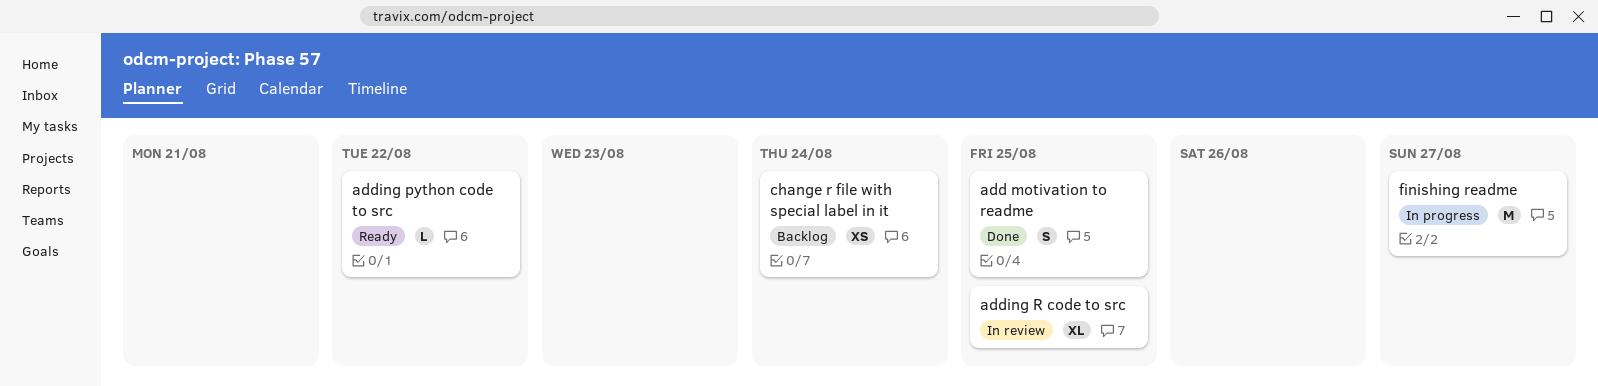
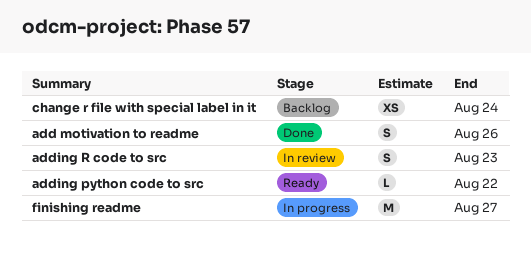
add motivation to readme, due: Aug 25 -> Aug 26
adding R code to src, estimate: XL -> S
adding R code to src, due: Aug 25 -> Aug 23

